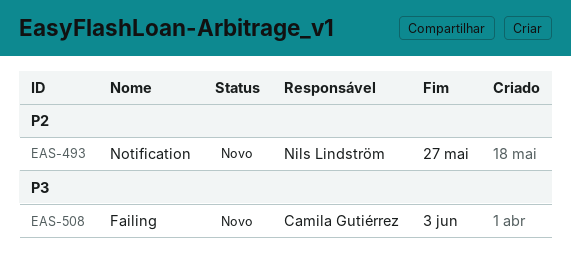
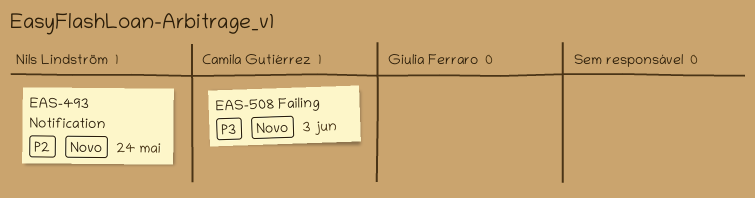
EAS-493, due: May 27 -> May 24

